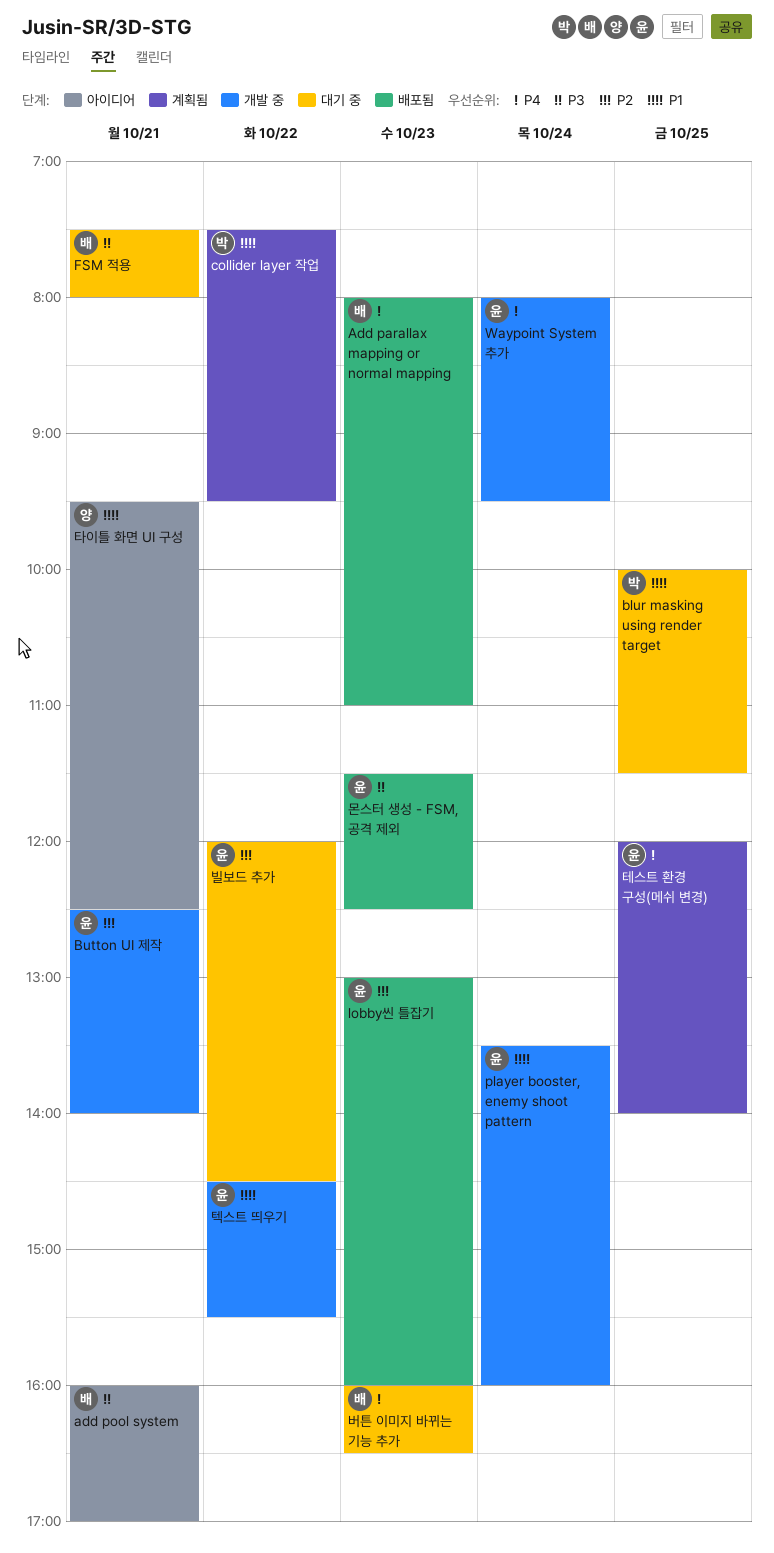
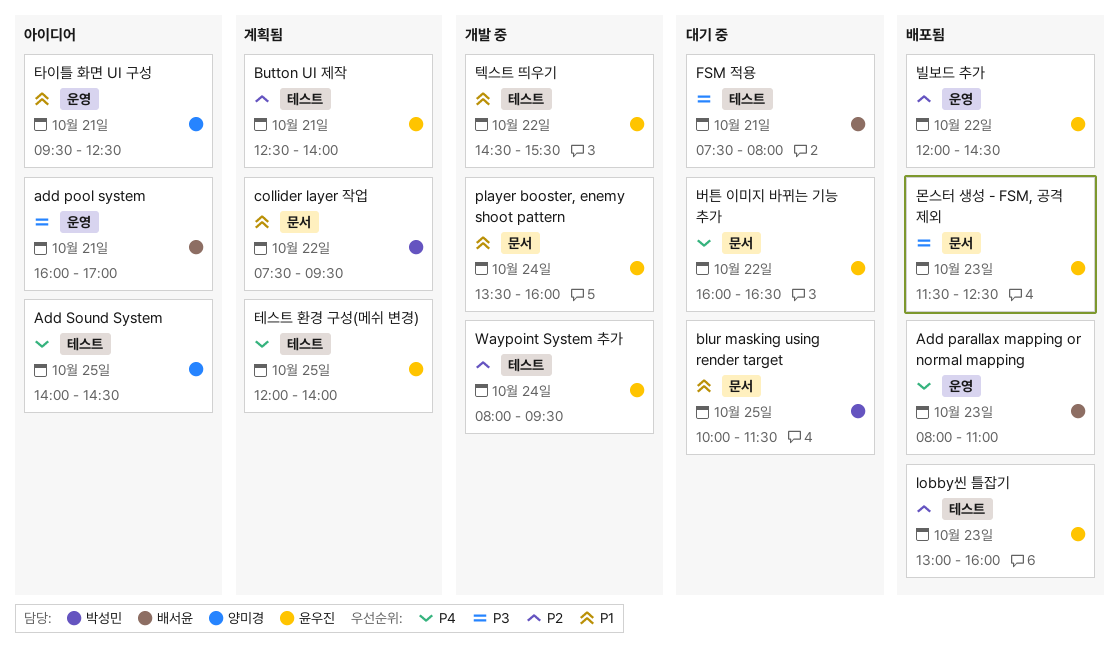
Add Sound System: none -> present
Button UI 제작, status: 개발 중 -> 계획됨
Waypoint System 추가, priority: P4 -> P2
버튼 이미지 바뀌는 기능 추가, owner: 배서윤 -> 윤우진
버튼 이미지 바뀌는 기능 추가, day: Oct 23 -> Oct 22
빌보드 추가, status: 대기 중 -> 배포됨

